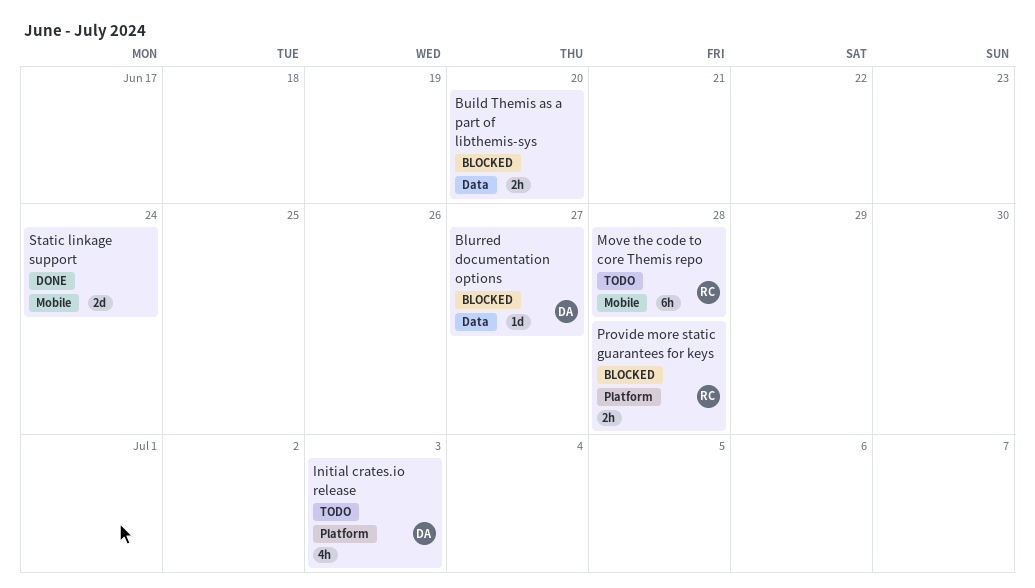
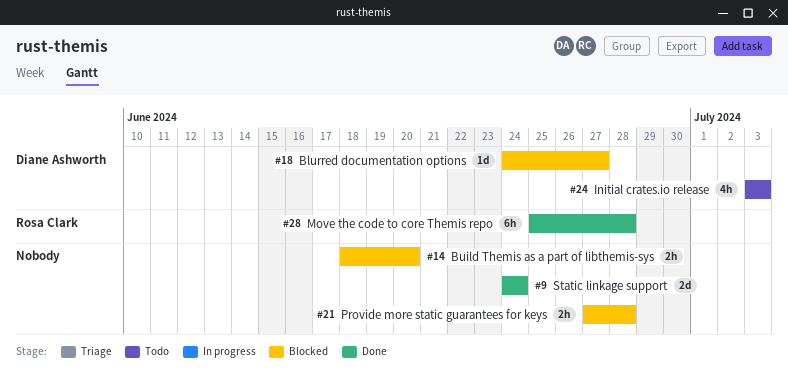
Move the code to core Themis repo, status: Todo -> Done
Provide more static guarantees for keys, owner: Rosa Clark -> none

